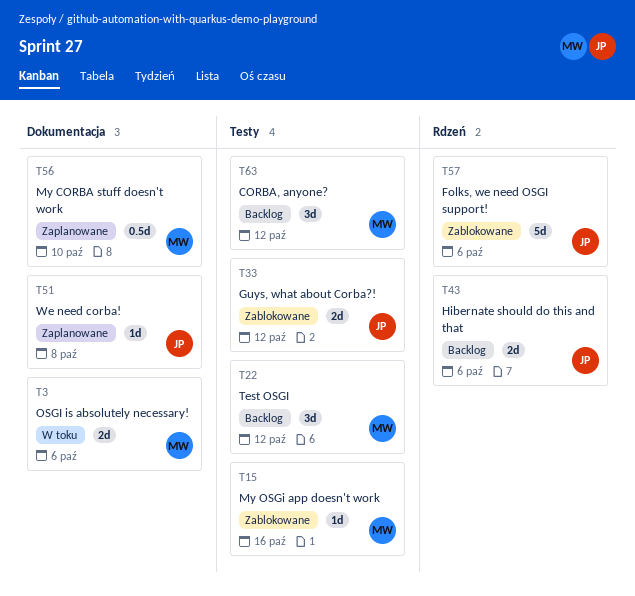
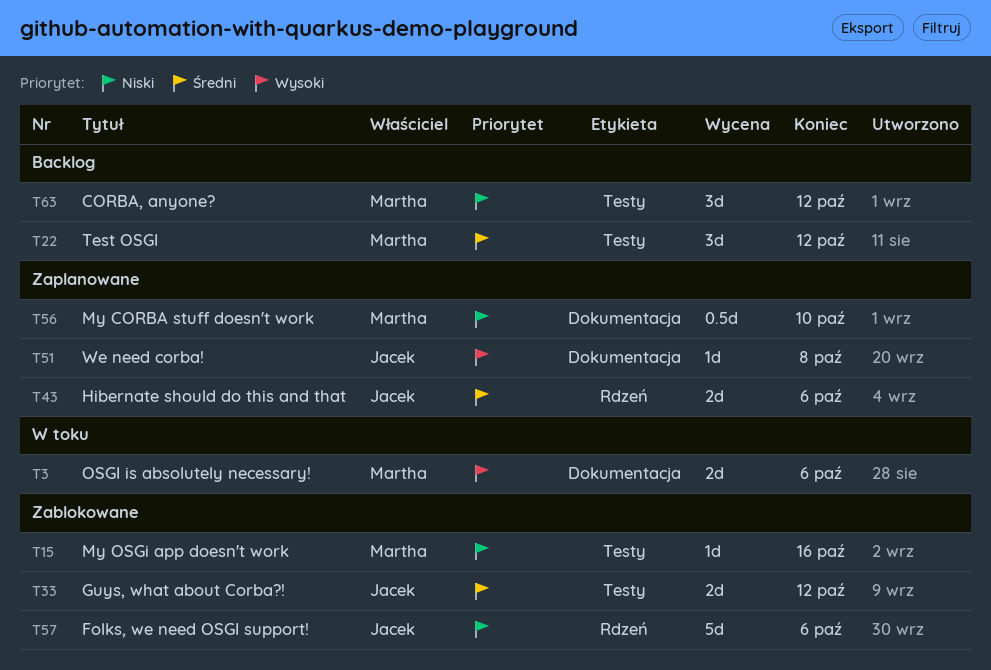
T43, status: Backlog -> Zaplanowane

